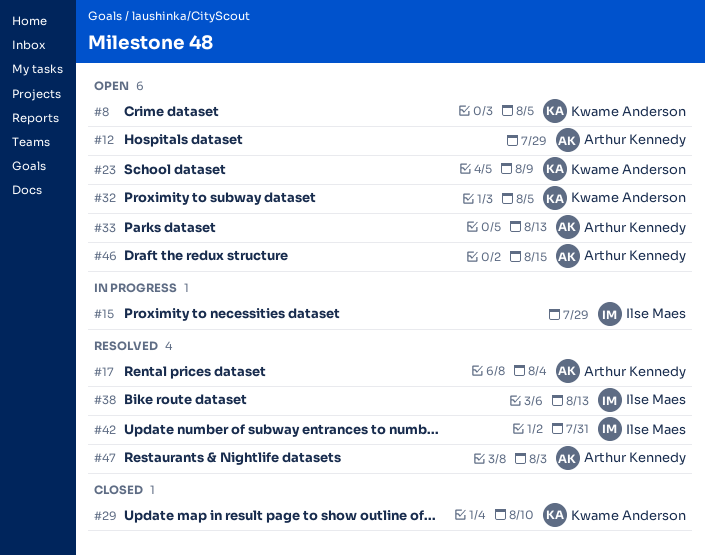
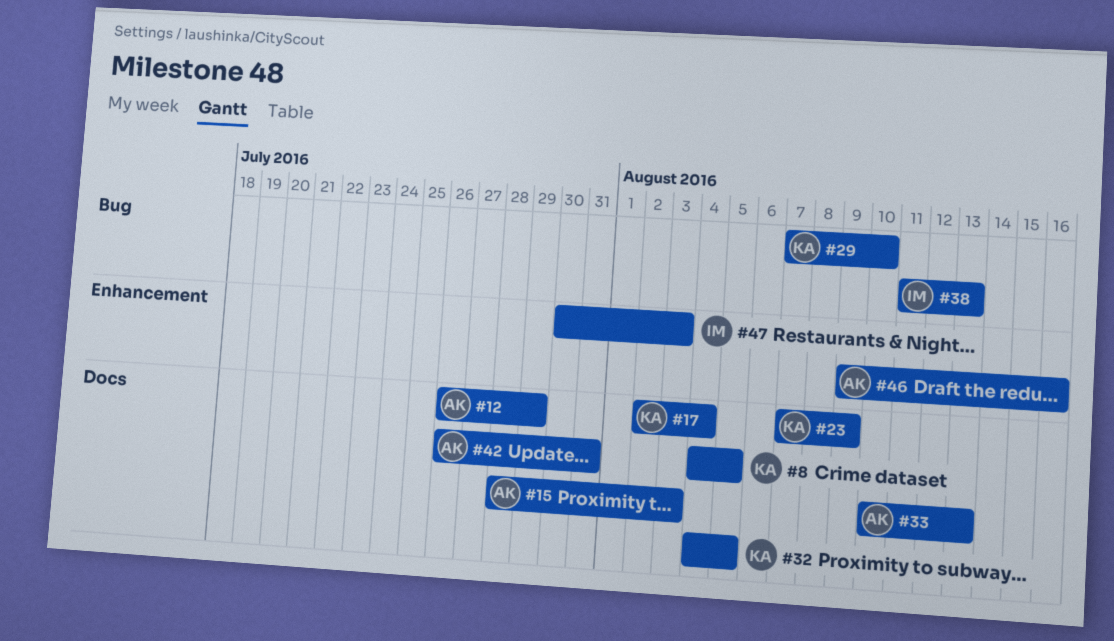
#15, owner: Ilse Maes -> Arthur Kennedy
#15, due: Jul 29 -> Aug 3
#17, owner: Arthur Kennedy -> Kwame Anderson
#42, owner: Ilse Maes -> Arthur Kennedy
#46, due: Aug 15 -> Aug 16
#47, owner: Arthur Kennedy -> Ilse Maes

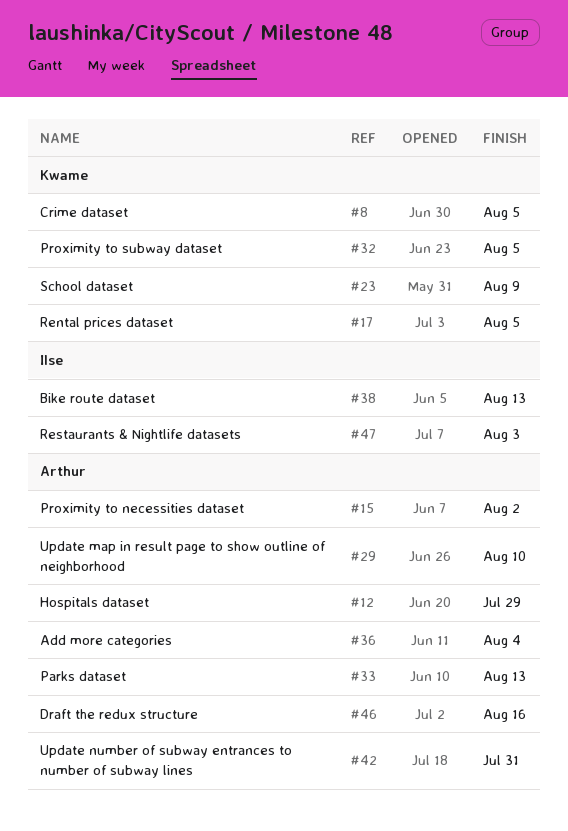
#15, due: Aug 3 -> Aug 2
#17, due: Aug 4 -> Aug 5
#29, owner: Kwame -> Arthur
#36: none -> present

